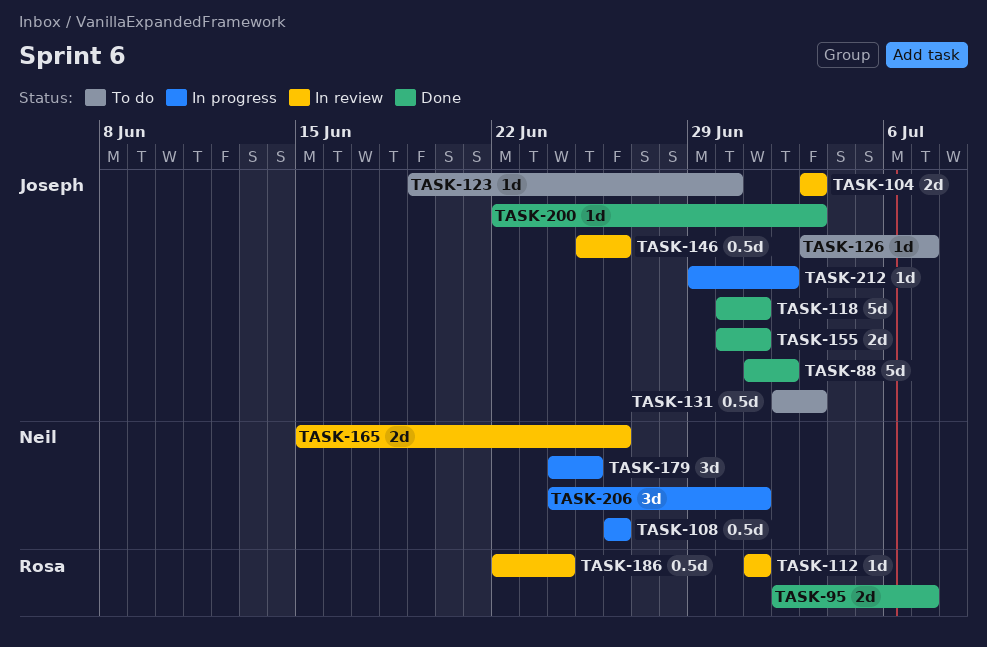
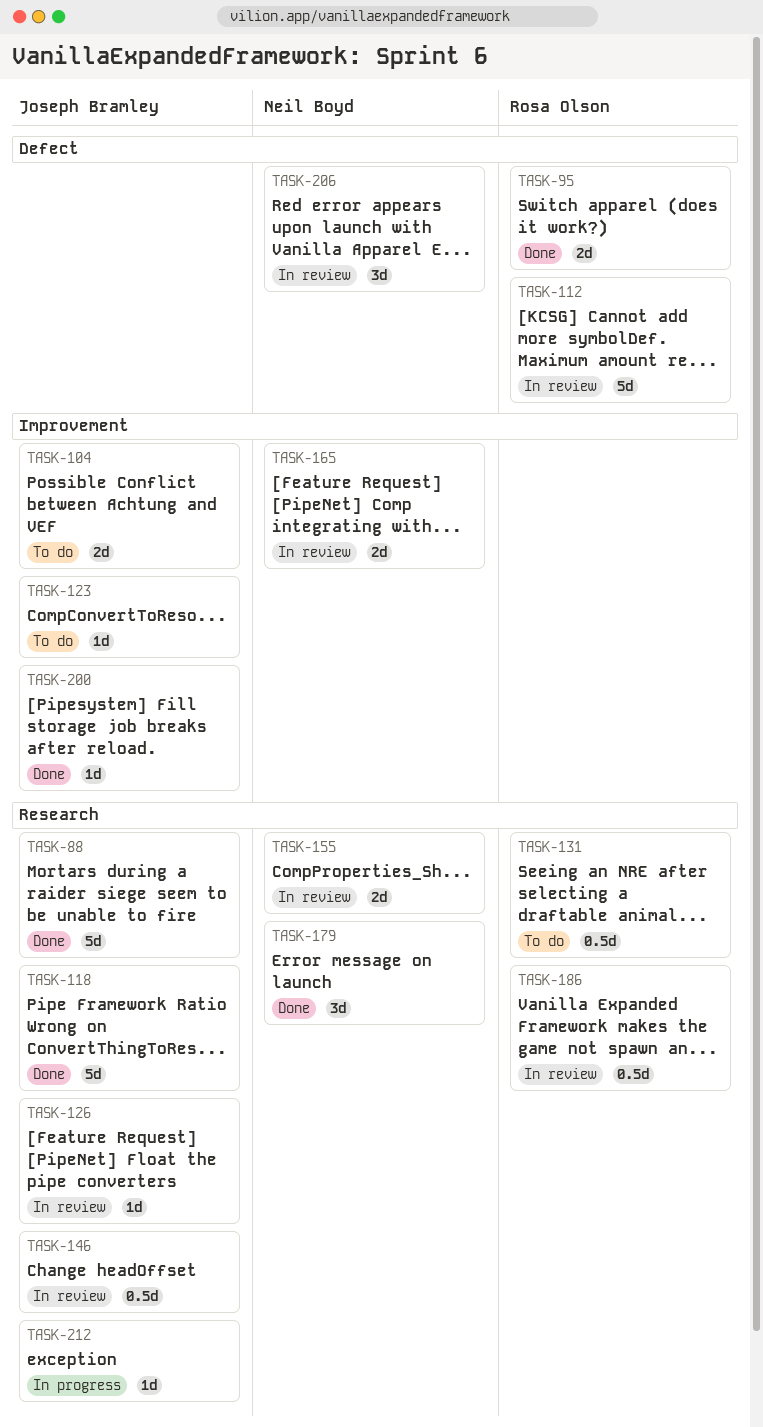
TASK-104, status: In review -> To do
TASK-108: present -> none
TASK-112, estimate: 1d -> 5d
TASK-126, status: To do -> In review
TASK-131, owner: Joseph Bramley -> Rosa Olson
TASK-155, status: Done -> In review
TASK-155, owner: Joseph Bramley -> Neil Boyd
TASK-179, status: In progress -> Done
TASK-206, status: In progress -> In review

